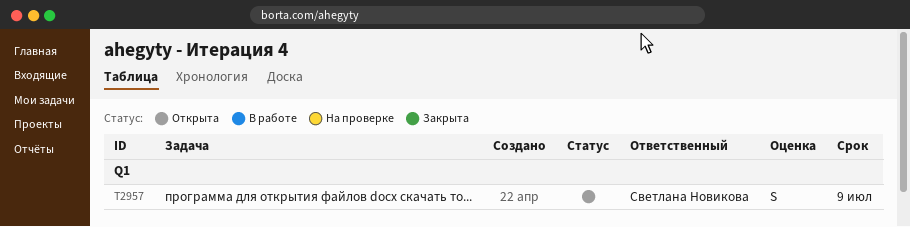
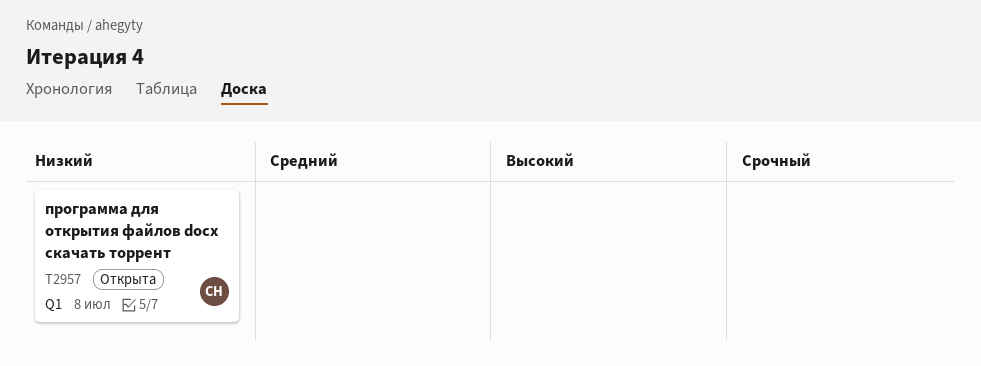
T2957, due: Jul 9 -> Jul 8

